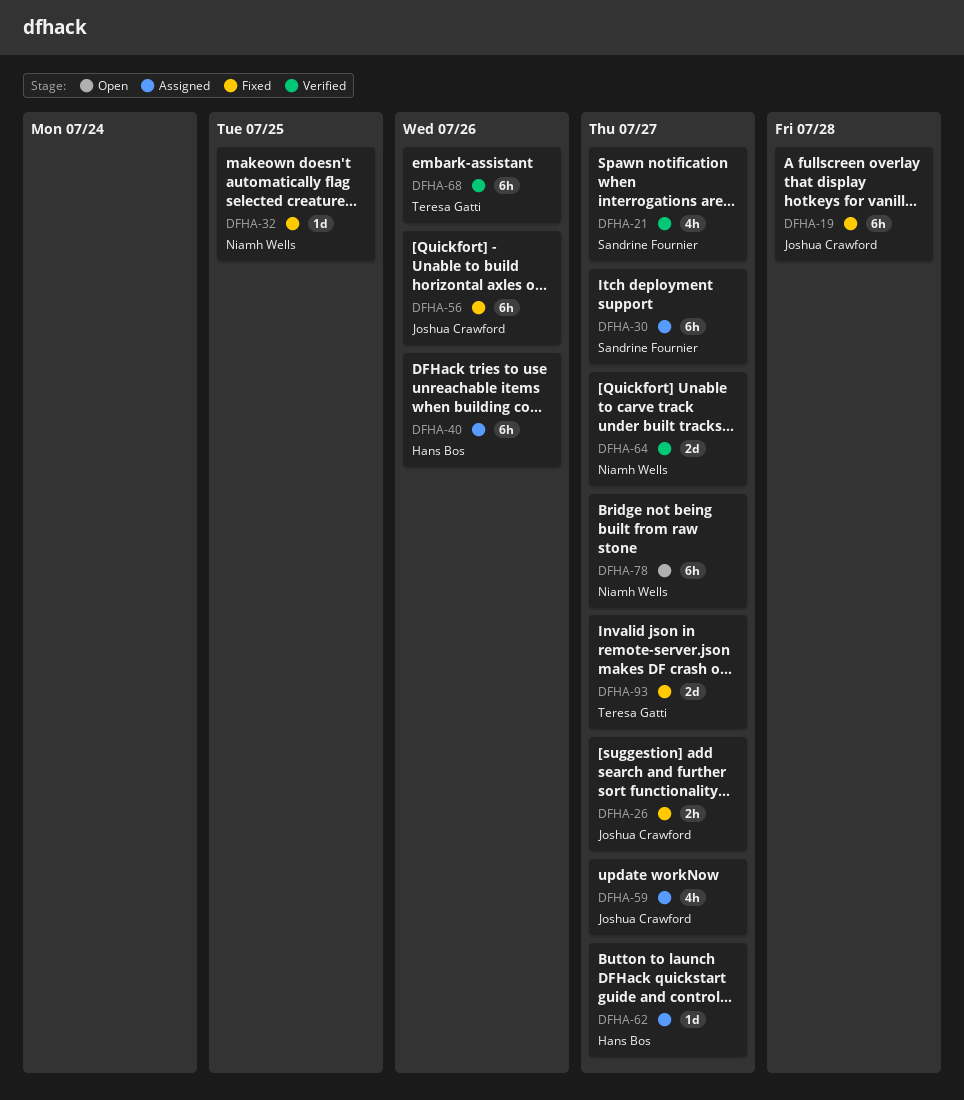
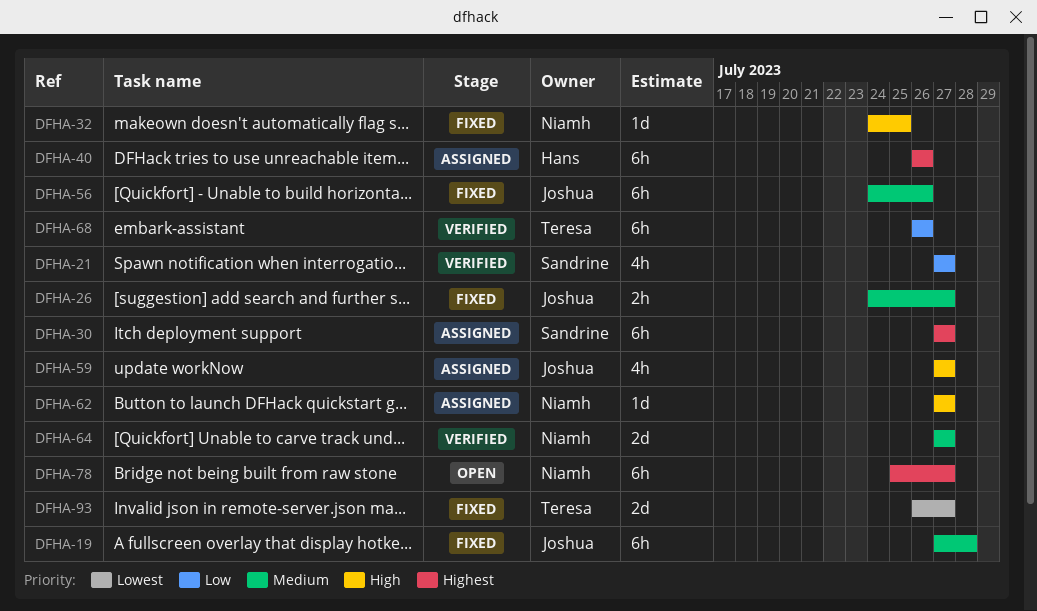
DFHA-62, owner: Hans Bos -> Niamh Wells

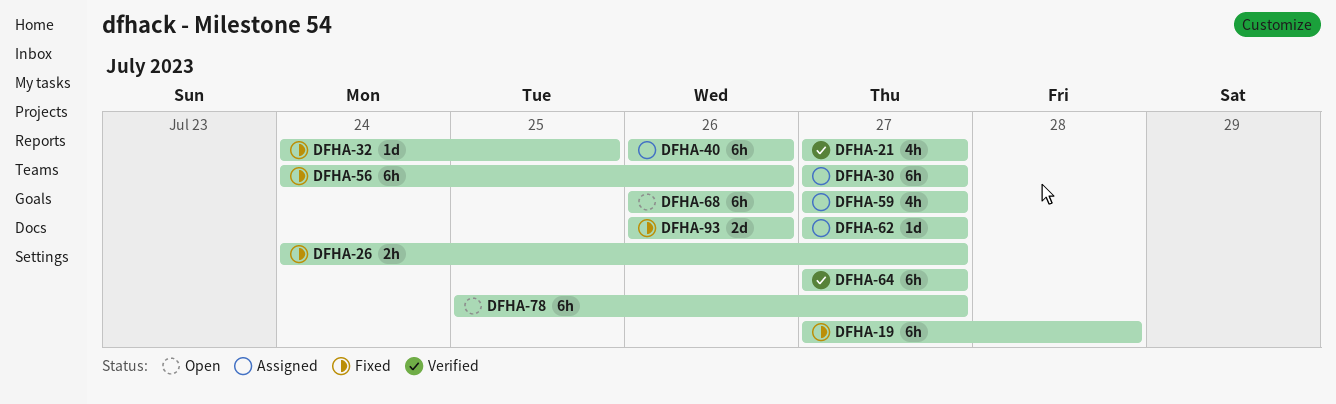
DFHA-64, estimate: 2d -> 6h
DFHA-68, status: Verified -> Open
DFHA-93, due: Jul 27 -> Jul 26

